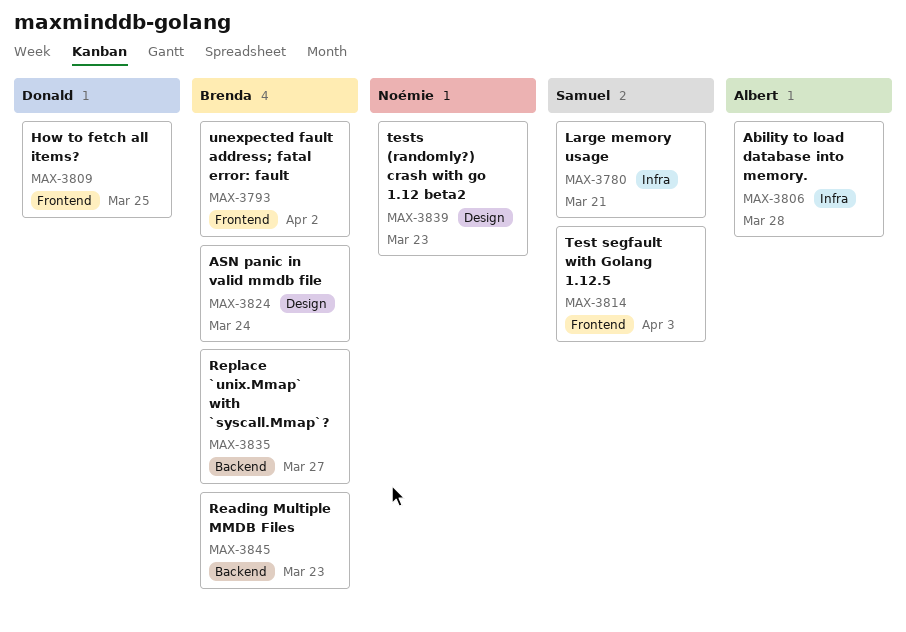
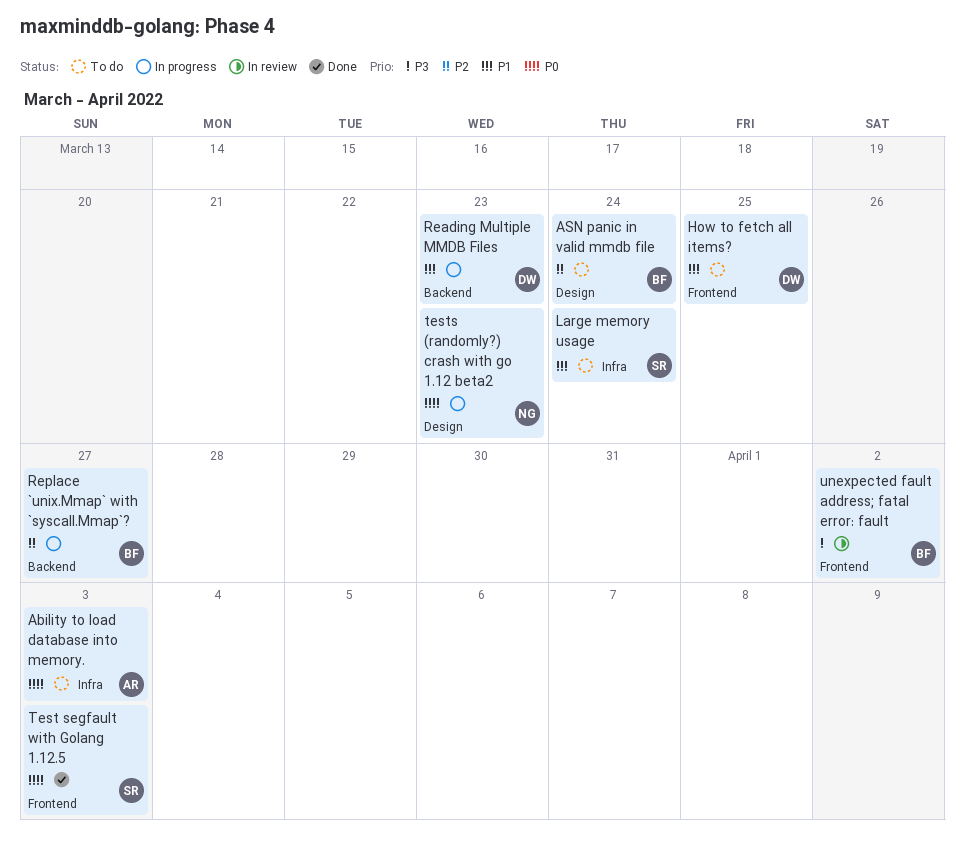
Ability to load database into memory., due: Mar 28 -> Apr 3
Large memory usage, due: Mar 21 -> Mar 24
Reading Multiple MMDB Files, owner: Brenda -> Donald

